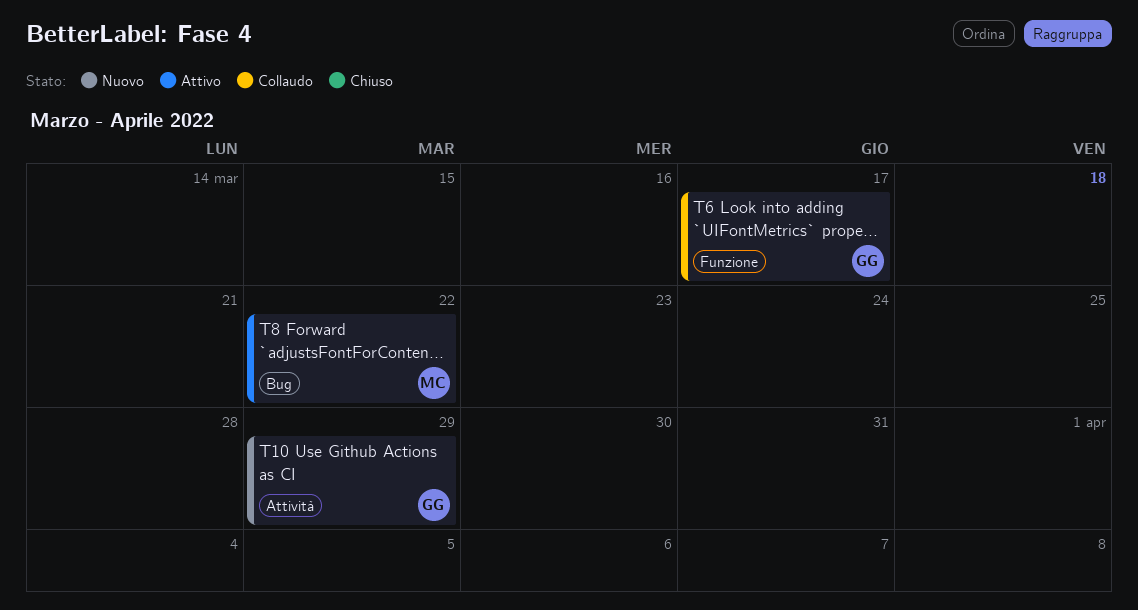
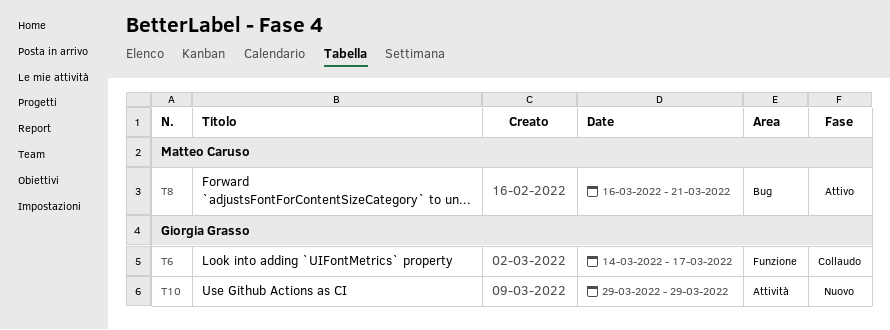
T8, due: Mar 22 -> Mar 21

